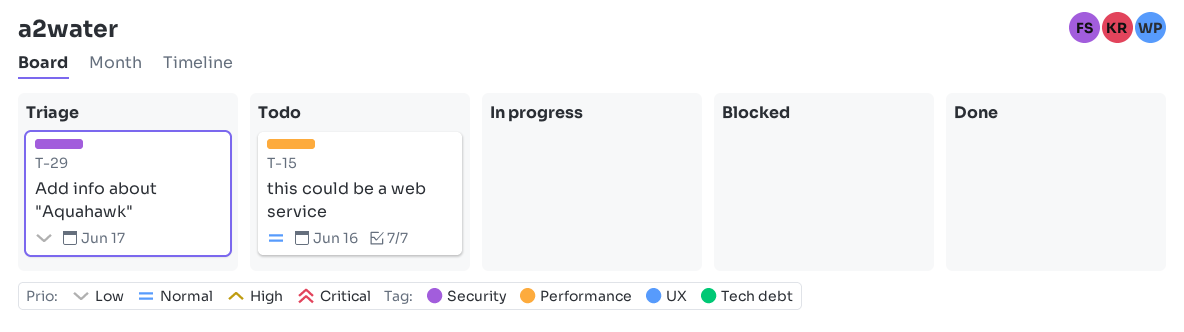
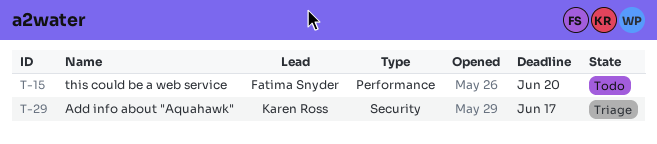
T-15, due: Jun 16 -> Jun 20

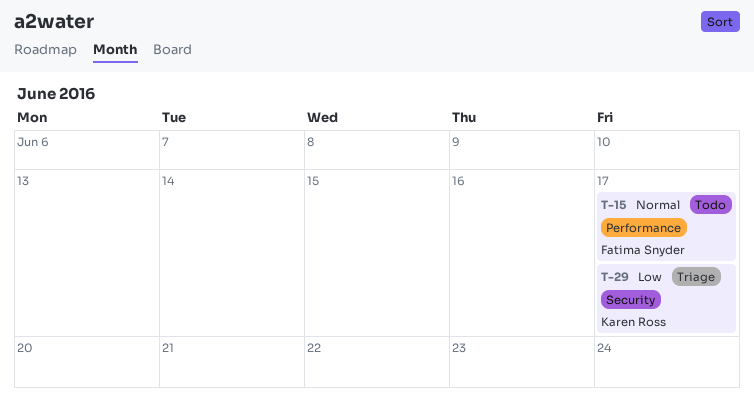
T-15, due: Jun 20 -> Jun 17

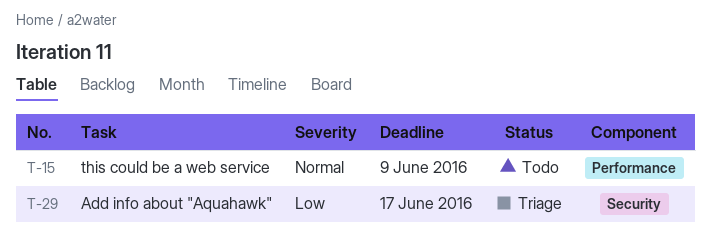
T-15, due: Jun 17 -> Jun 9

